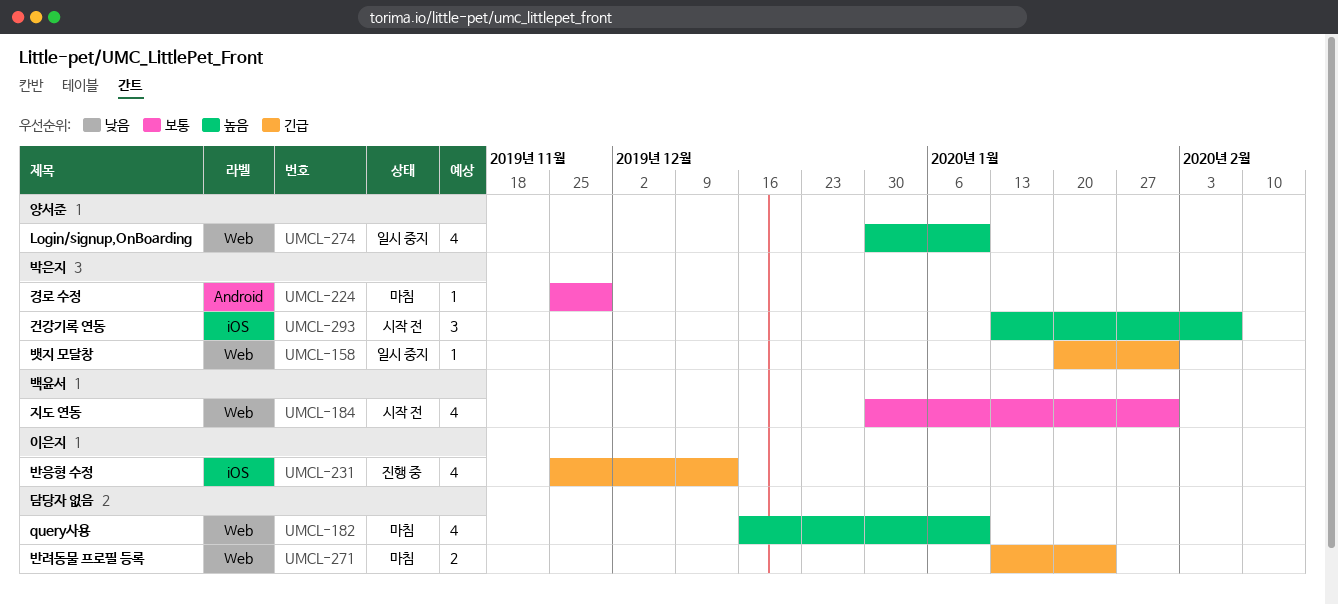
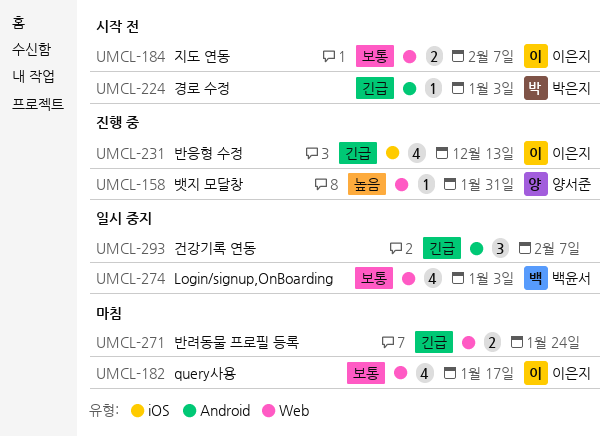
UMCL-158, status: 일시 중지 -> 진행 중
UMCL-158, owner: 박은지 -> 양서준
UMCL-158, priority: 긴급 -> 높음
UMCL-182, owner: none -> 이은지
UMCL-182, priority: 높음 -> 보통
UMCL-182, due: Jan 10 -> Jan 17
UMCL-184, owner: 백윤서 -> 이은지
UMCL-184, estimate: 4 -> 2
UMCL-184, due: Jan 31 -> Feb 7
UMCL-224, status: 마침 -> 시작 전
UMCL-224, priority: 보통 -> 긴급
UMCL-224, due: Nov 29 -> Jan 3
UMCL-274, owner: 양서준 -> 백윤서
UMCL-274, priority: 높음 -> 보통
UMCL-274, due: Jan 10 -> Jan 3
UMCL-293, status: 시작 전 -> 일시 중지
UMCL-293, owner: 박은지 -> none
UMCL-293, priority: 높음 -> 긴급
UMCL-293, label: iOS -> Android

